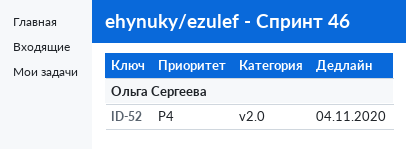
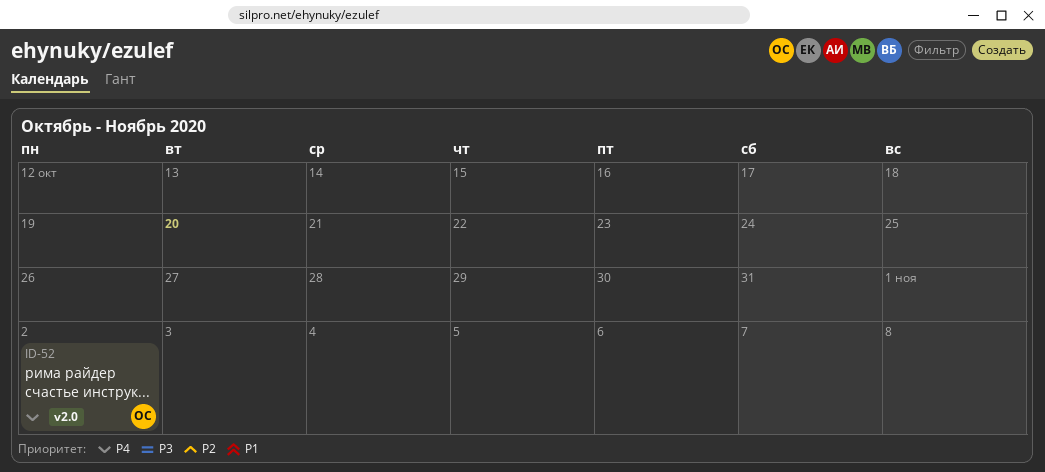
ID-52, due: Nov 4 -> Nov 2

